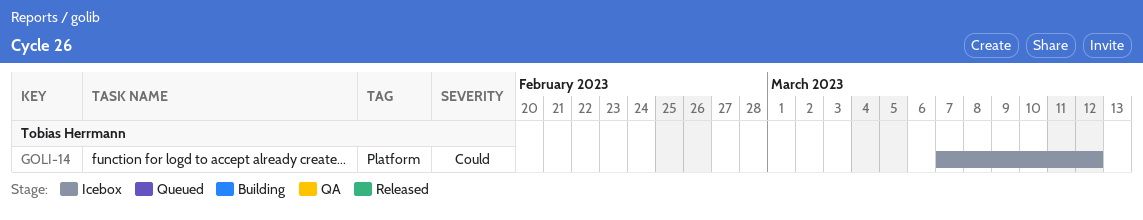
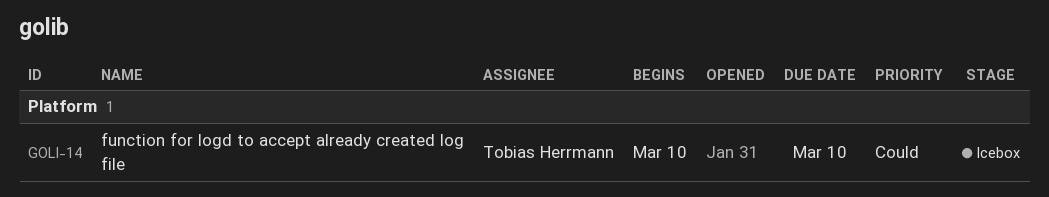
GOLI-14, start: Mar 7 -> Mar 10
GOLI-14, due: Mar 12 -> Mar 10

